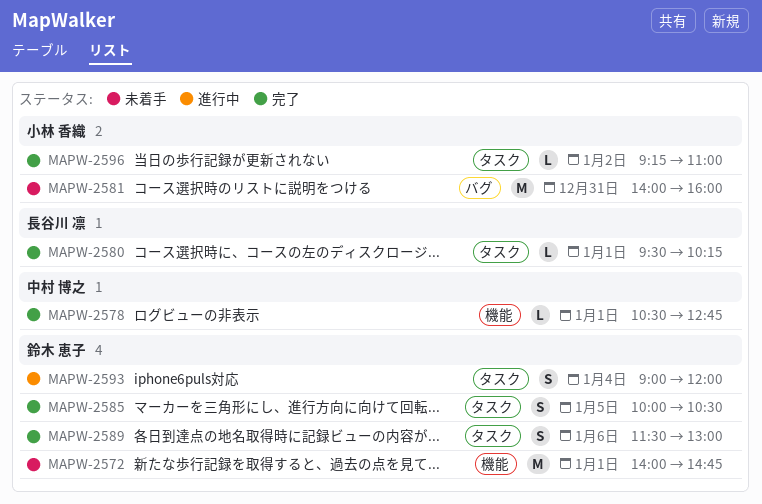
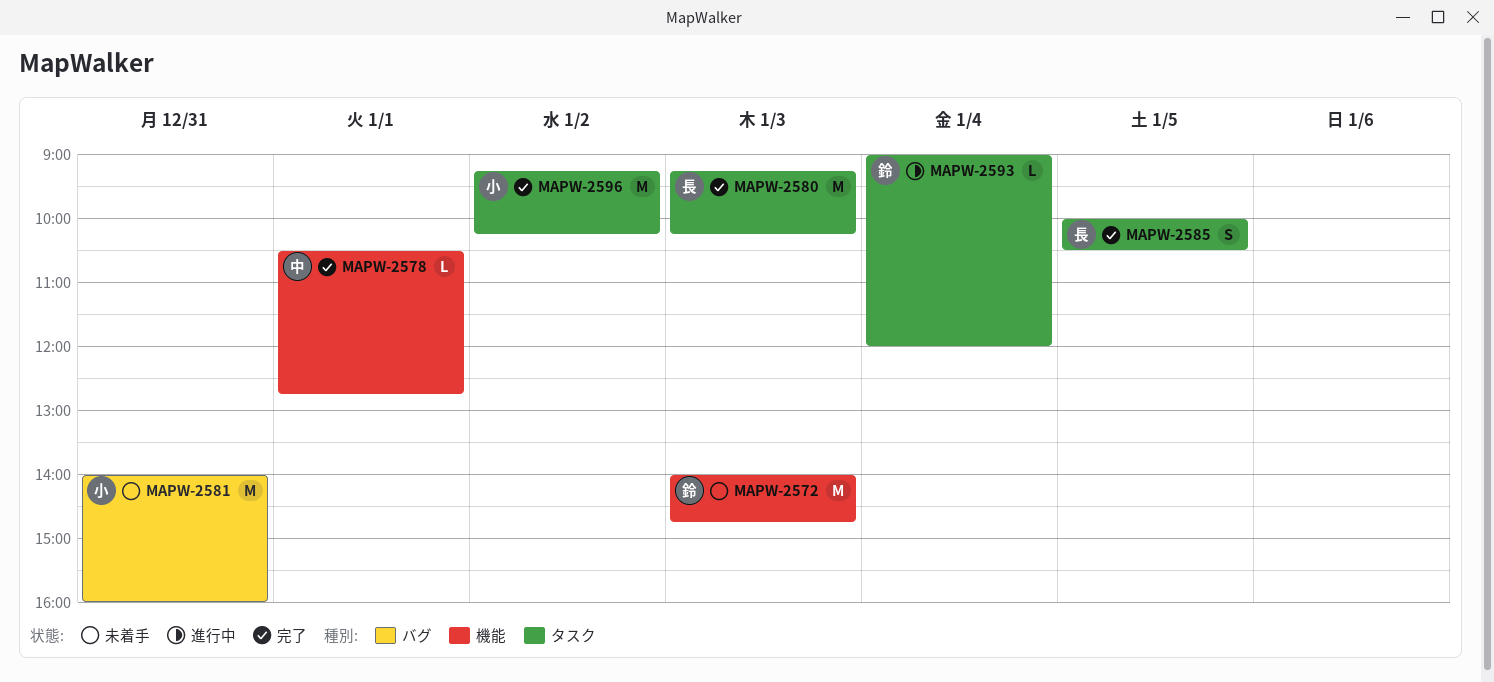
MAPW-2572, day: Jan 1 -> Jan 3
MAPW-2580, estimate: L -> M
MAPW-2580, day: Jan 1 -> Jan 3
MAPW-2580, begins: 09:30 -> 09:15
MAPW-2585, owner: 鈴木 恵子 -> 長谷川 凛
MAPW-2589: present -> none
MAPW-2593, estimate: S -> L
MAPW-2596, estimate: L -> M
MAPW-2596, ends: 11:00 -> 10:15

